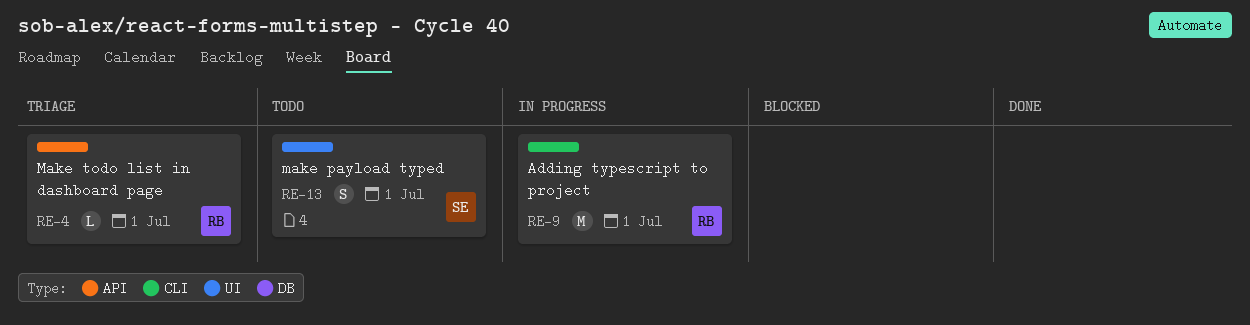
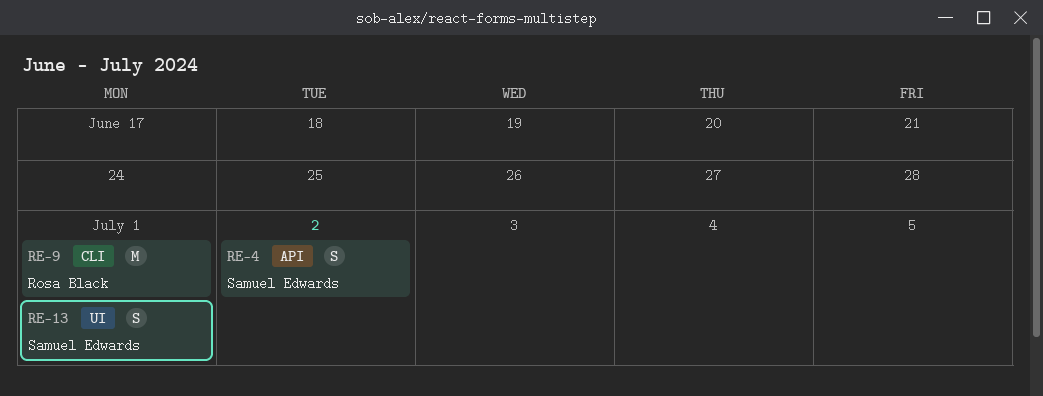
RE-4, owner: Rosa Black -> Samuel Edwards
RE-4, estimate: L -> S
RE-4, due: Jul 1 -> Jul 2

